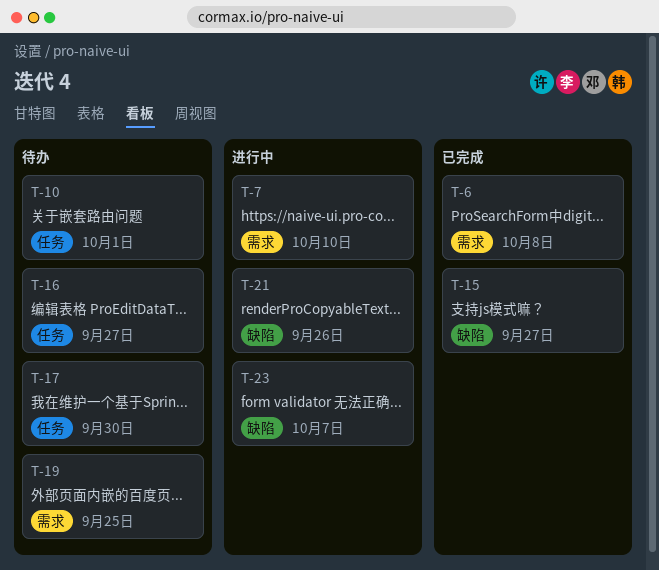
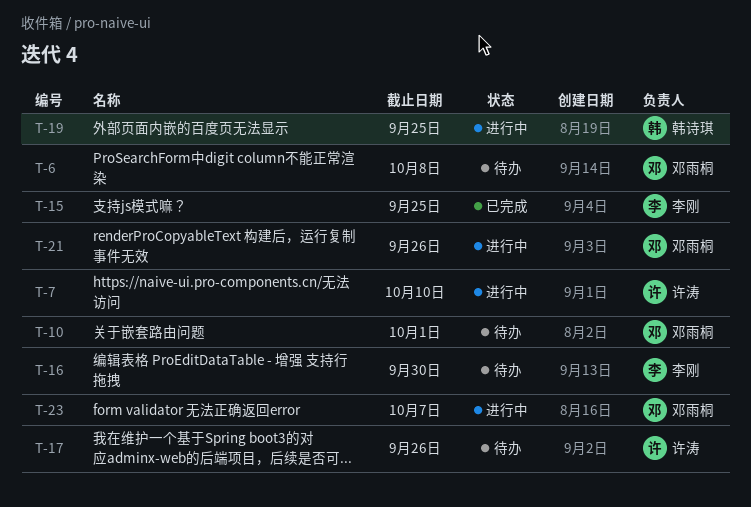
T-6, status: 已完成 -> 待办
T-15, due: Sep 27 -> Sep 25
T-16, due: Sep 27 -> Sep 30
T-17, due: Sep 30 -> Sep 26
T-19, status: 待办 -> 进行中

